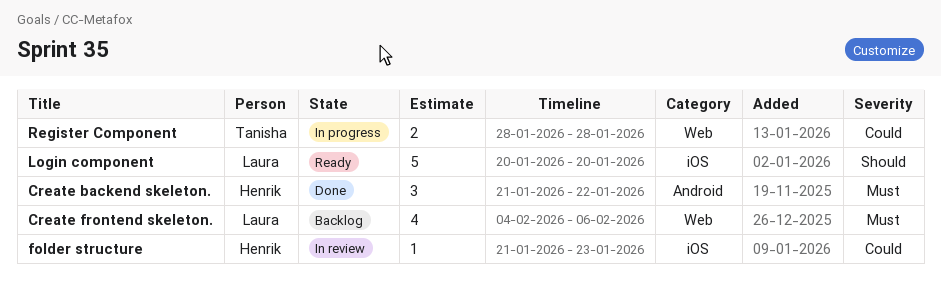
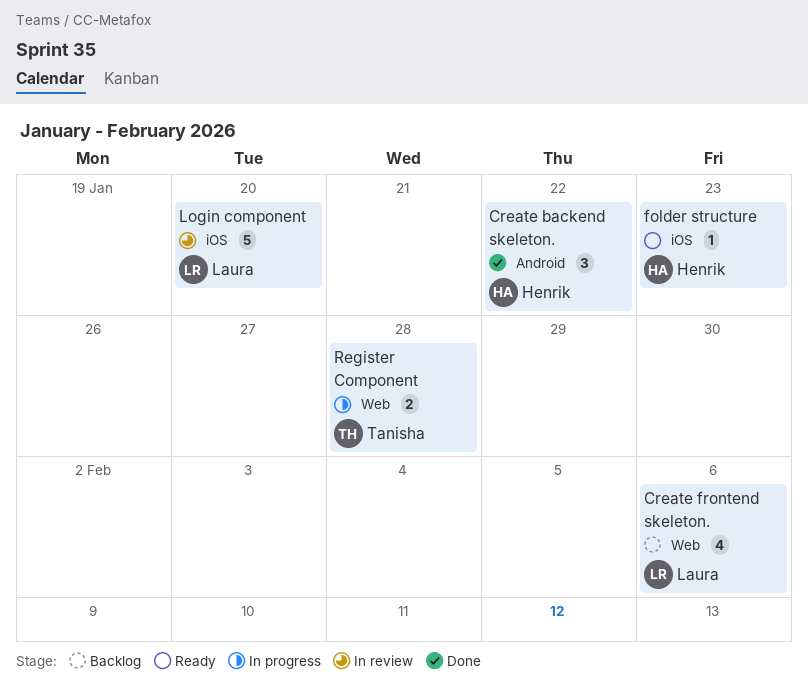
folder structure, status: In review -> Ready
Login component, status: Ready -> In review

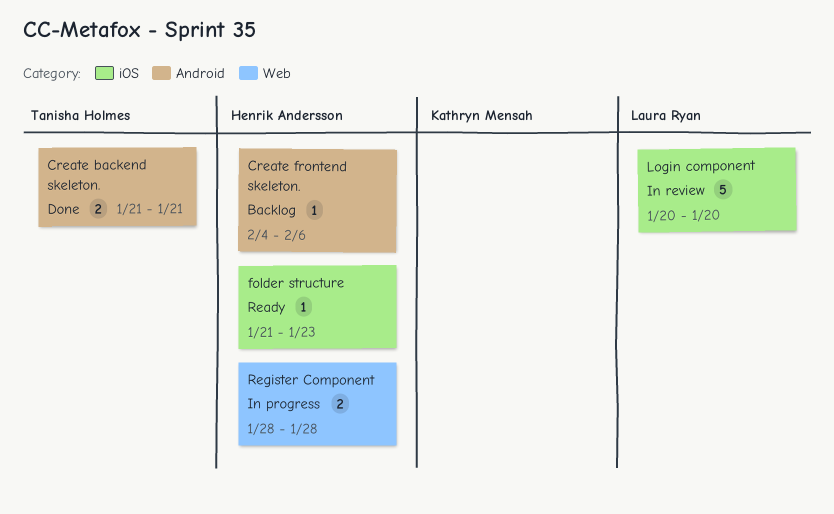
Create backend skeleton., owner: Henrik Andersson -> Tanisha Holmes
Create backend skeleton., estimate: 3 -> 2
Create backend skeleton., due: Jan 22 -> Jan 21
Create frontend skeleton., owner: Laura Ryan -> Henrik Andersson
Create frontend skeleton., label: Web -> Android
Create frontend skeleton., estimate: 4 -> 1
Register Component, owner: Tanisha Holmes -> Henrik Andersson

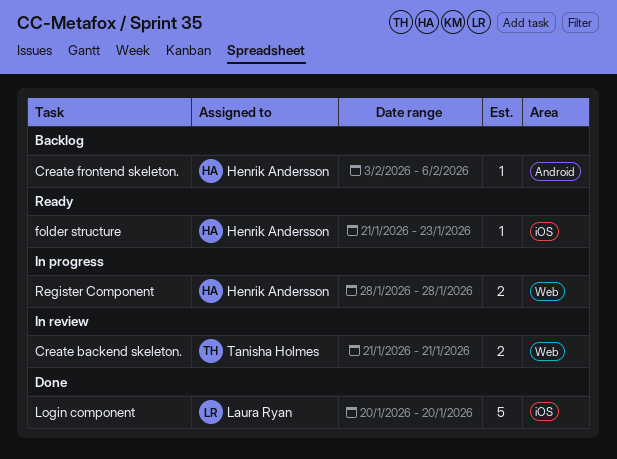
Create backend skeleton., status: Done -> In review
Create backend skeleton., label: Android -> Web
Create frontend skeleton., start: Feb 4 -> Feb 3
Login component, status: In review -> Done

